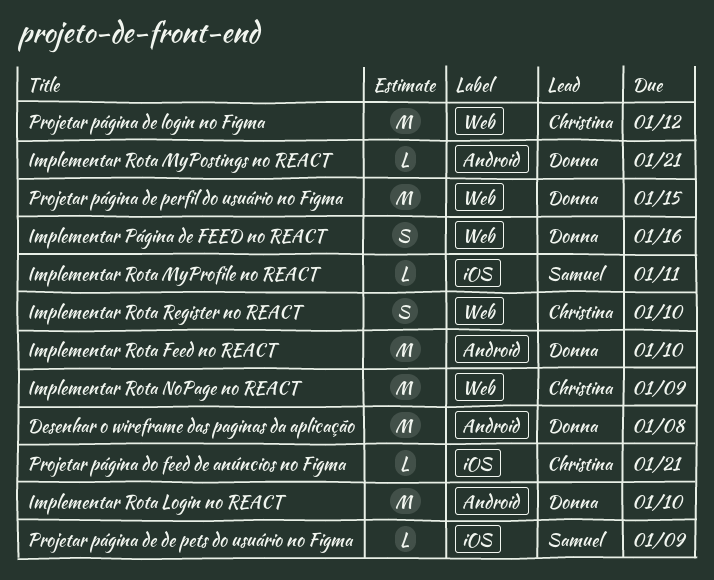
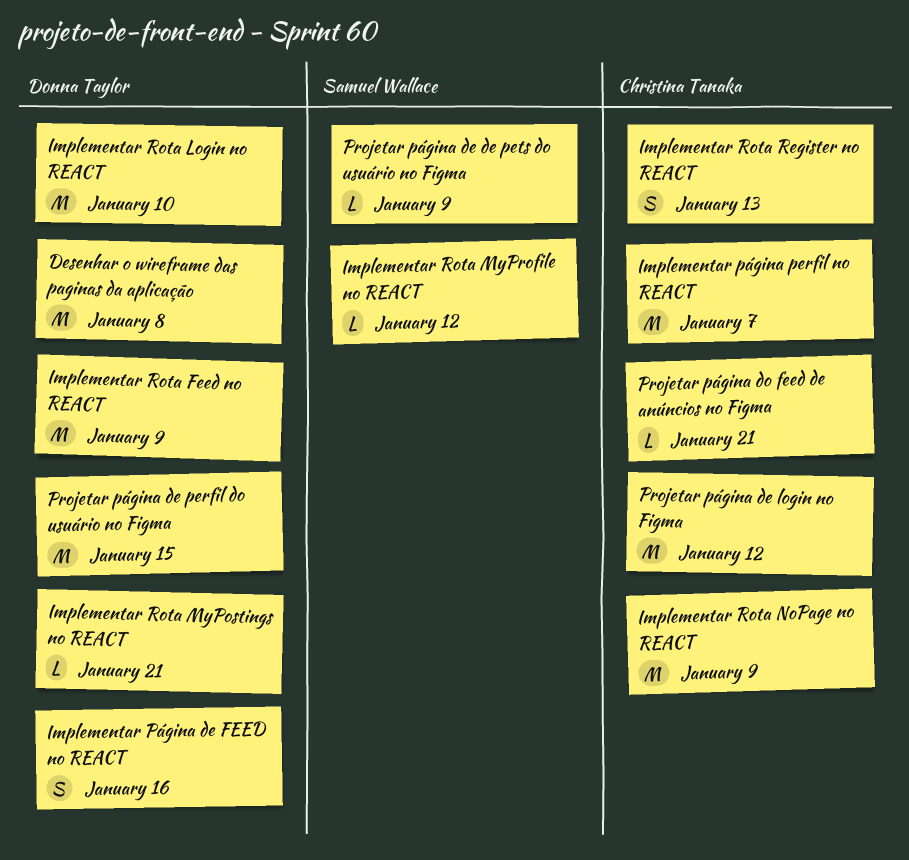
Implementar página perfil no REACT: none -> present
Implementar Rota Feed no REACT, due: Jan 10 -> Jan 9
Implementar Rota MyProfile no REACT, due: Jan 11 -> Jan 12
Implementar Rota Register no REACT, due: Jan 10 -> Jan 13

